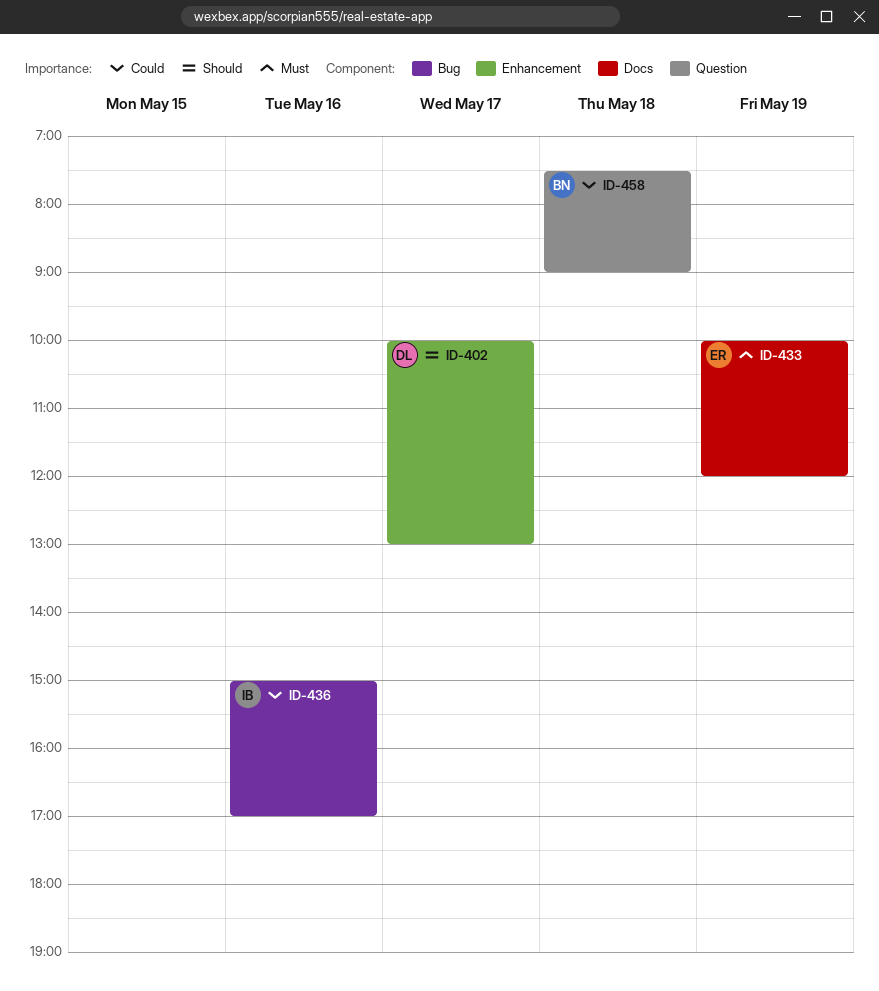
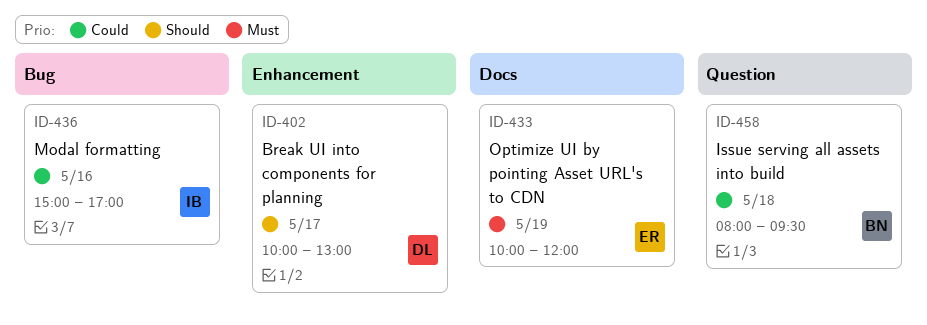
ID-458, begins: 07:30 -> 08:00
ID-458, ends: 09:00 -> 09:30

